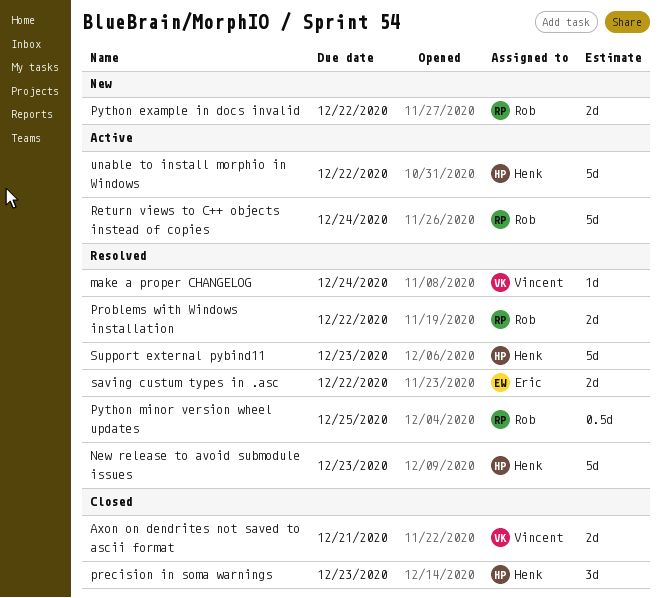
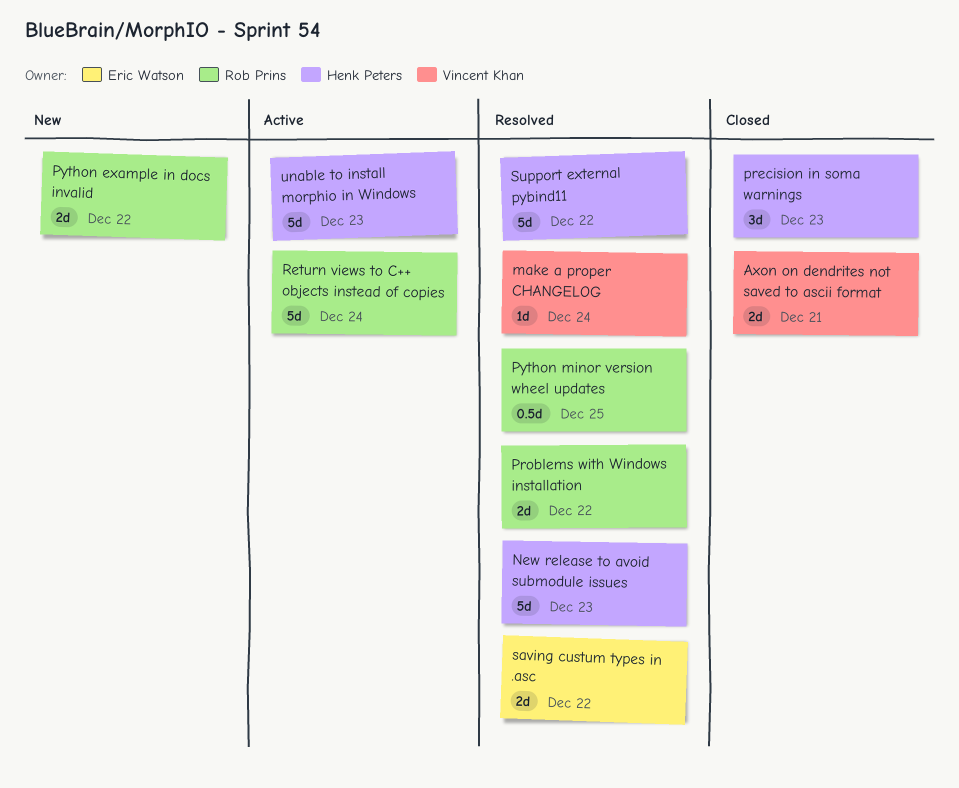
Support external pybind11, due: Dec 23 -> Dec 22
unable to install morphio in Windows, due: Dec 22 -> Dec 23

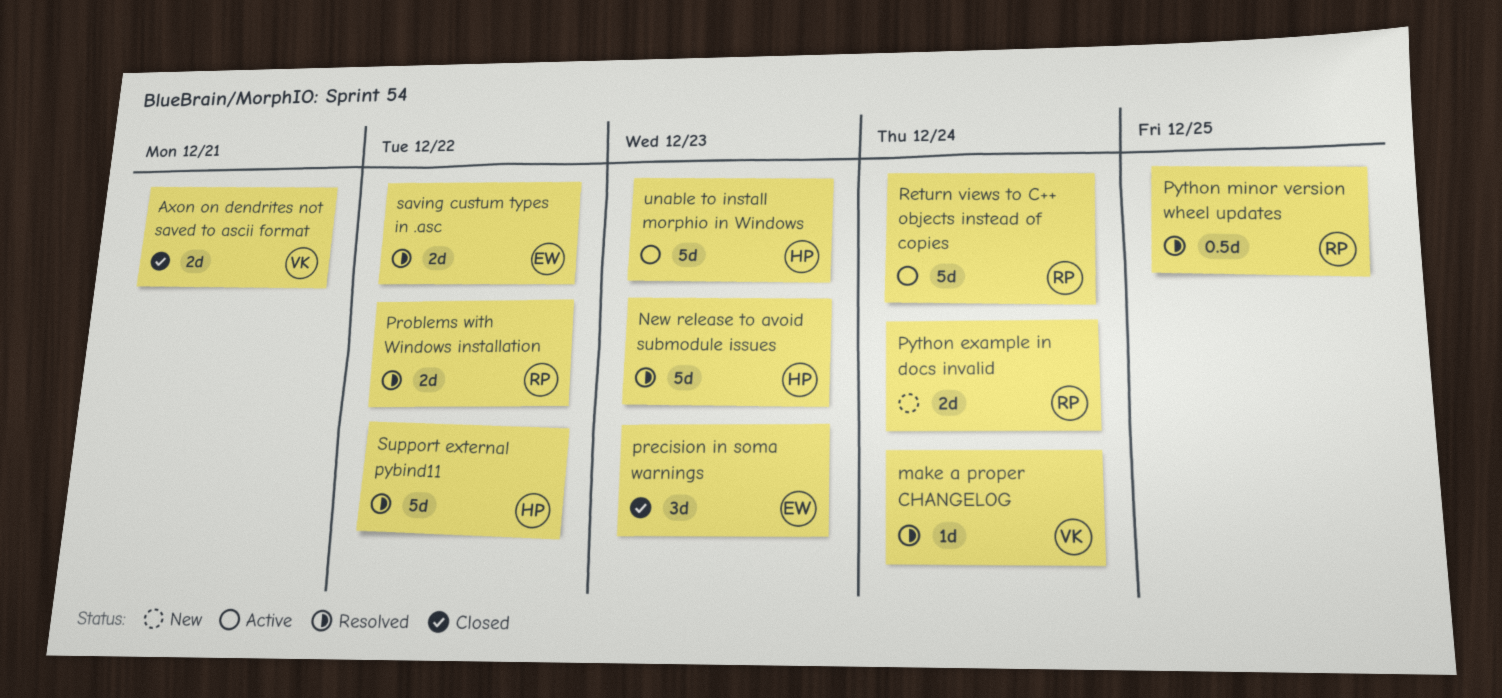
precision in soma warnings, owner: Henk Peters -> Eric Watson
Python example in docs invalid, due: Dec 22 -> Dec 24

